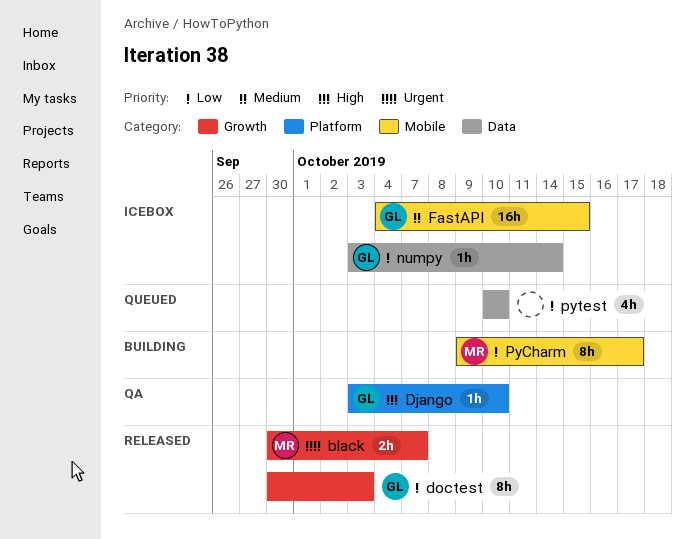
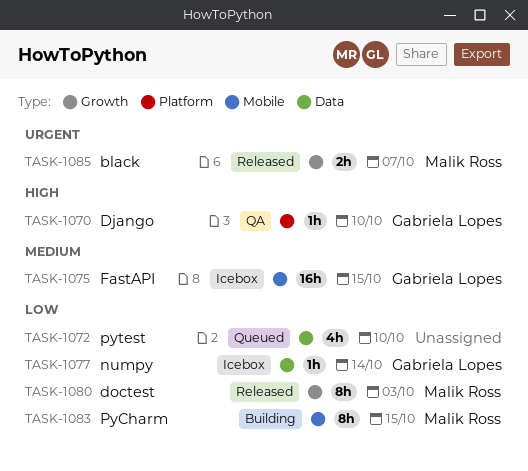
doctest, owner: Gabriela Lopes -> Malik Ross
PyCharm, due: Oct 17 -> Oct 15

